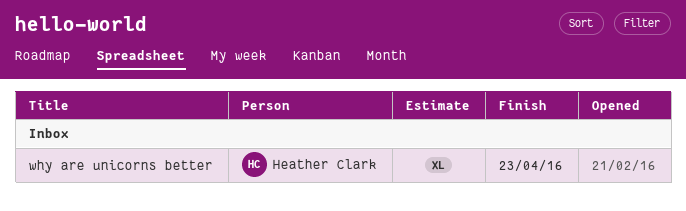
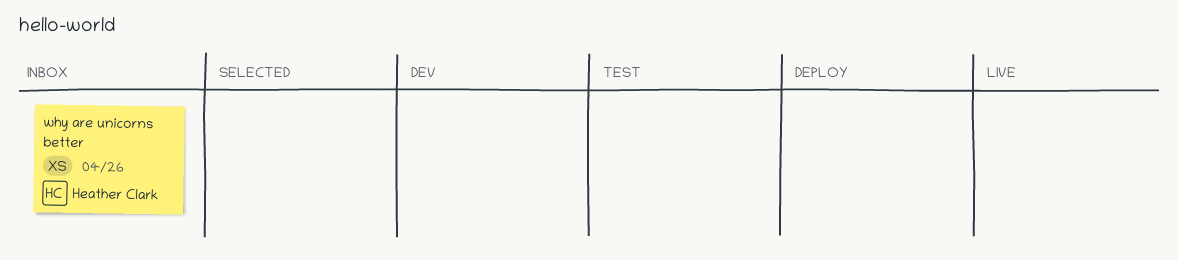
why are unicorns better, estimate: XL -> XS
why are unicorns better, due: Apr 23 -> Apr 26

